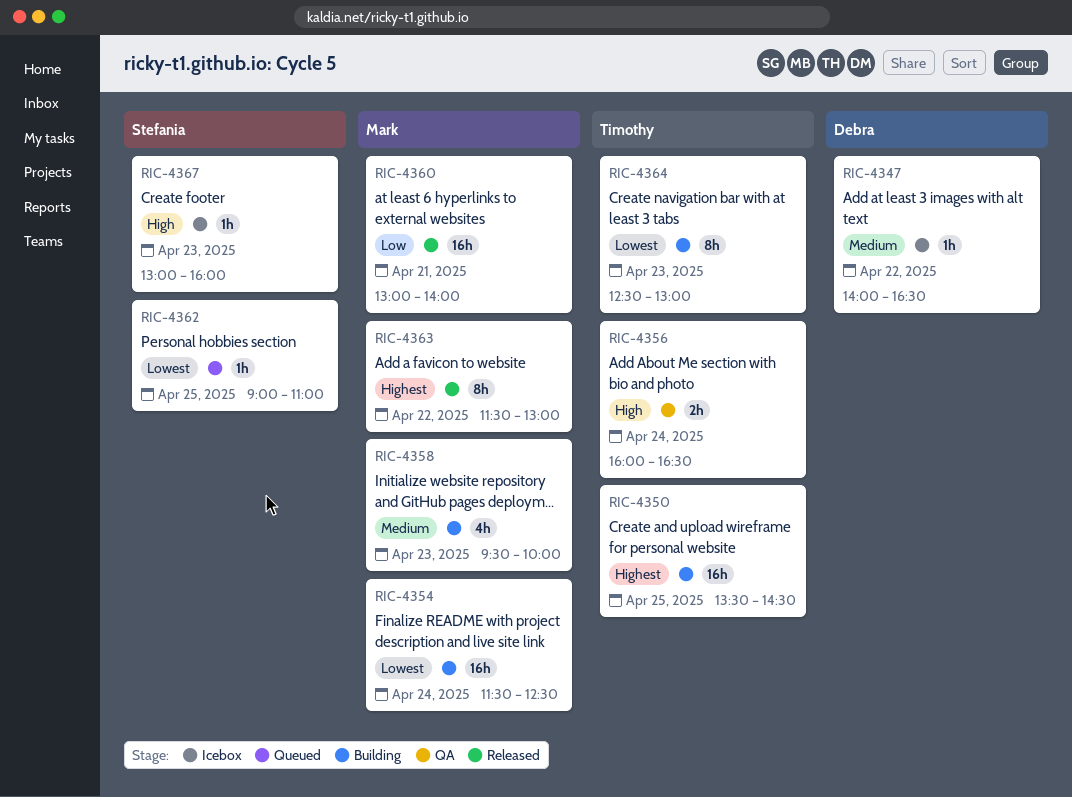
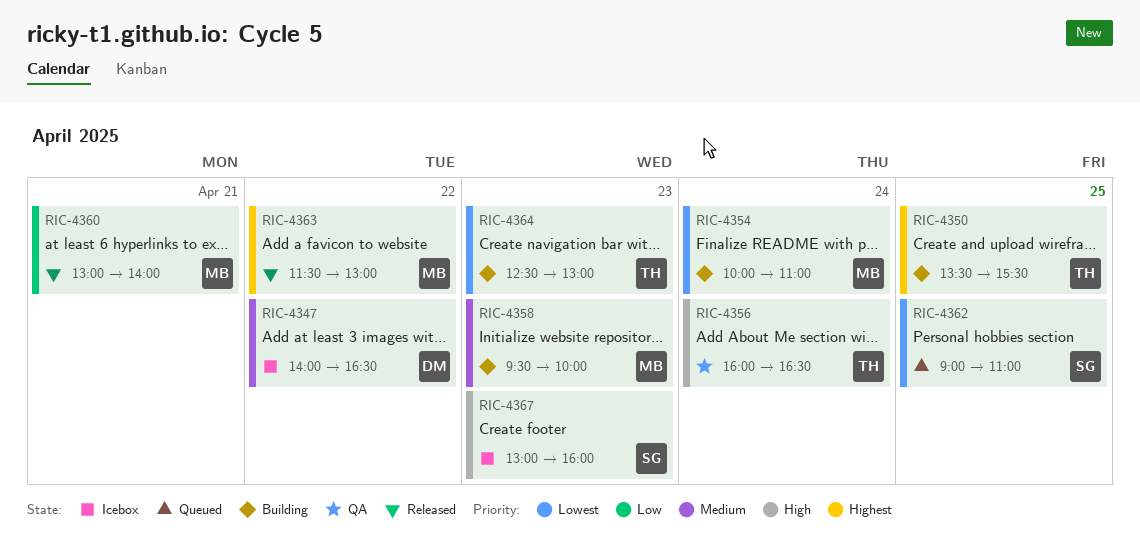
RIC-4350, ends: 14:30 -> 15:30
RIC-4354, begins: 11:30 -> 10:00
RIC-4354, ends: 12:30 -> 11:00

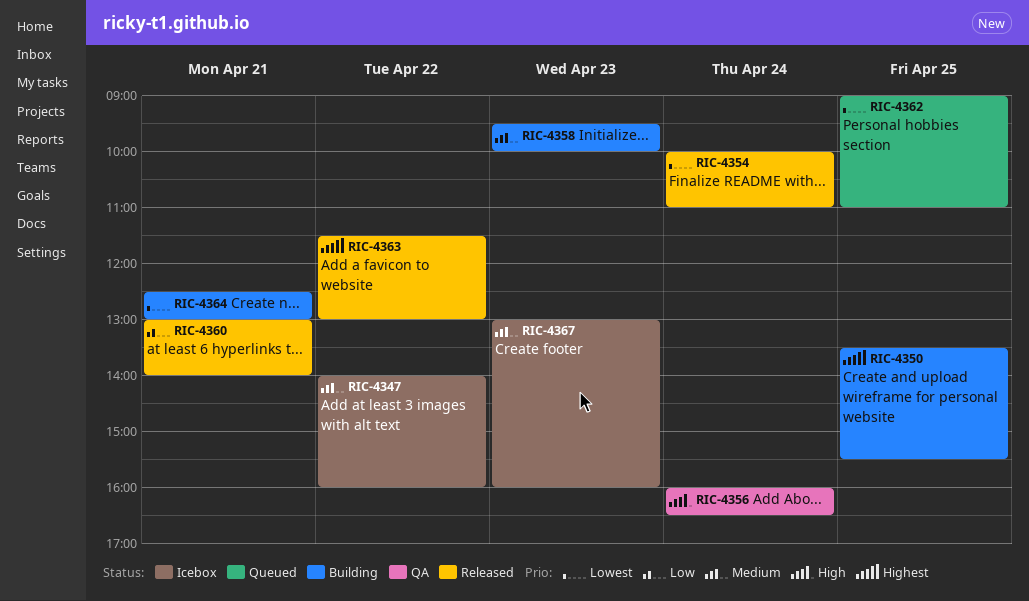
RIC-4347, ends: 16:30 -> 16:00
RIC-4354, status: Building -> Released
RIC-4364, day: Apr 23 -> Apr 21
RIC-4367, priority: High -> Medium

